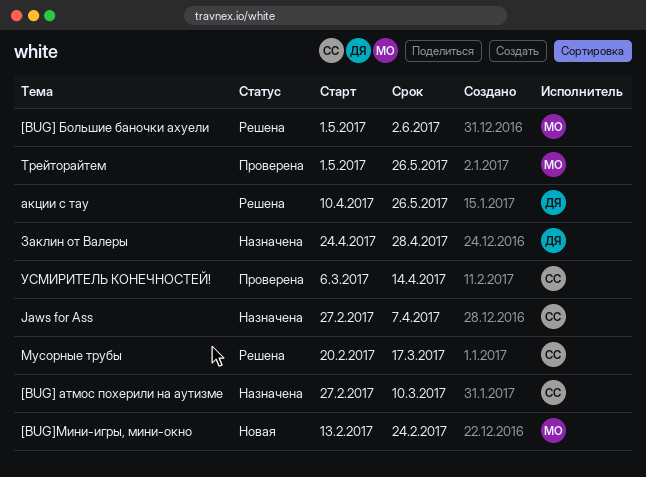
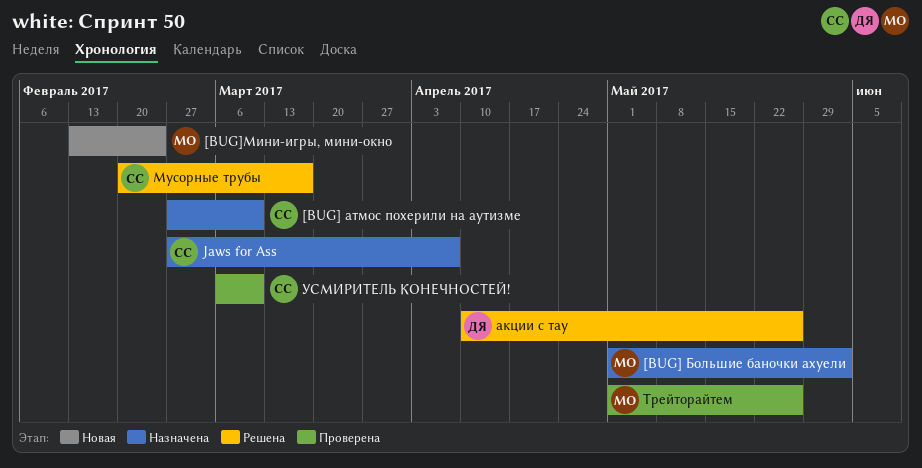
[BUG] Большие баночки ахуели, status: Решена -> Назначена
Заклин от Валеры: present -> none
УСМИРИТЕЛЬ КОНЕЧНОСТЕЙ!, due: Apr 14 -> Mar 10

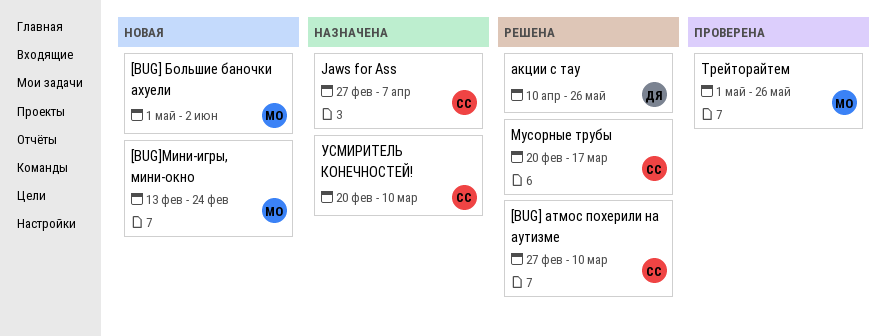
[BUG] атмос похерили на аутизме, status: Назначена -> Решена
[BUG] Большие баночки ахуели, status: Назначена -> Новая
УСМИРИТЕЛЬ КОНЕЧНОСТЕЙ!, status: Проверена -> Назначена
УСМИРИТЕЛЬ КОНЕЧНОСТЕЙ!, start: Mar 6 -> Feb 20

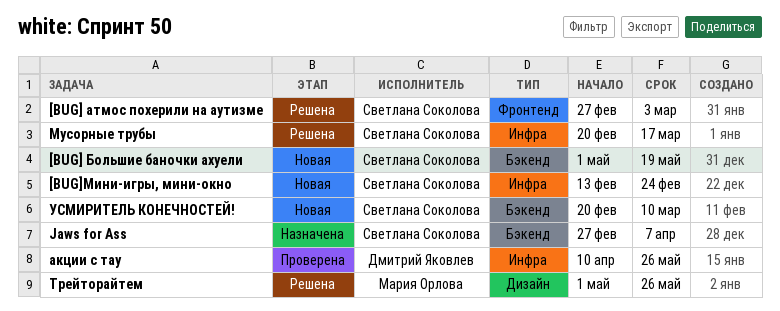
[BUG] атмос похерили на аутизме, due: Mar 10 -> Mar 3
[BUG] Большие баночки ахуели, owner: Мария Орлова -> Светлана Соколова
[BUG] Большие баночки ахуели, due: Jun 2 -> May 19
[BUG]Мини-игры, мини-окно, owner: Мария Орлова -> Светлана Соколова
акции с тау, status: Решена -> Проверена
Трейторайтем, status: Проверена -> Решена
УСМИРИТЕЛЬ КОНЕЧНОСТЕЙ!, status: Назначена -> Новая

